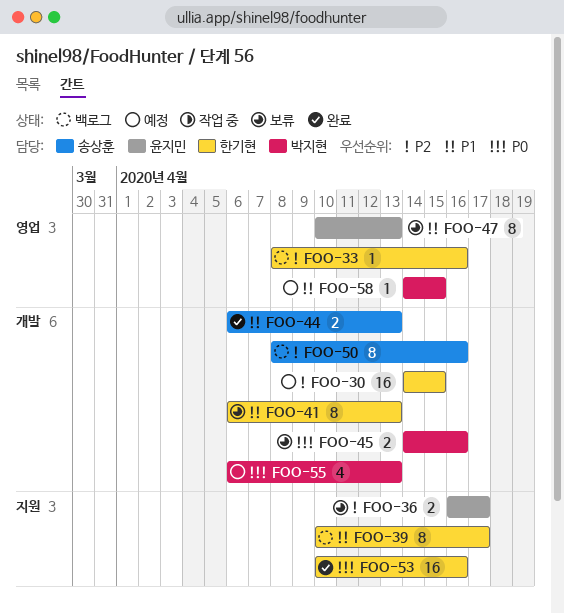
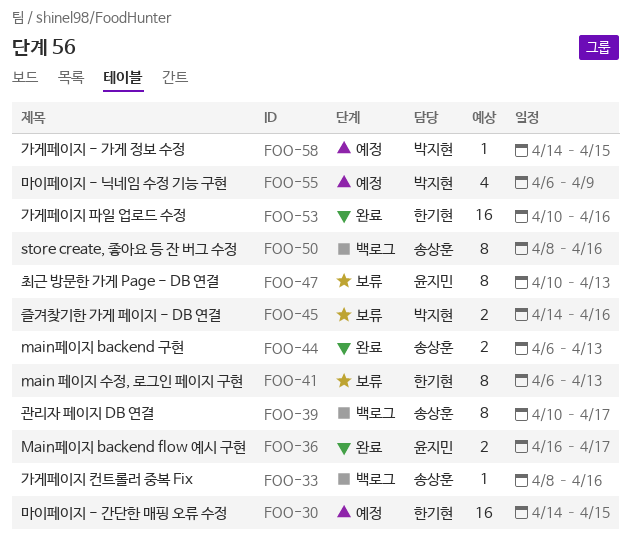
FOO-33, owner: 한기현 -> 송상훈
FOO-36, status: 보류 -> 완료
FOO-39, owner: 한기현 -> 송상훈
FOO-55, due: Apr 13 -> Apr 9

